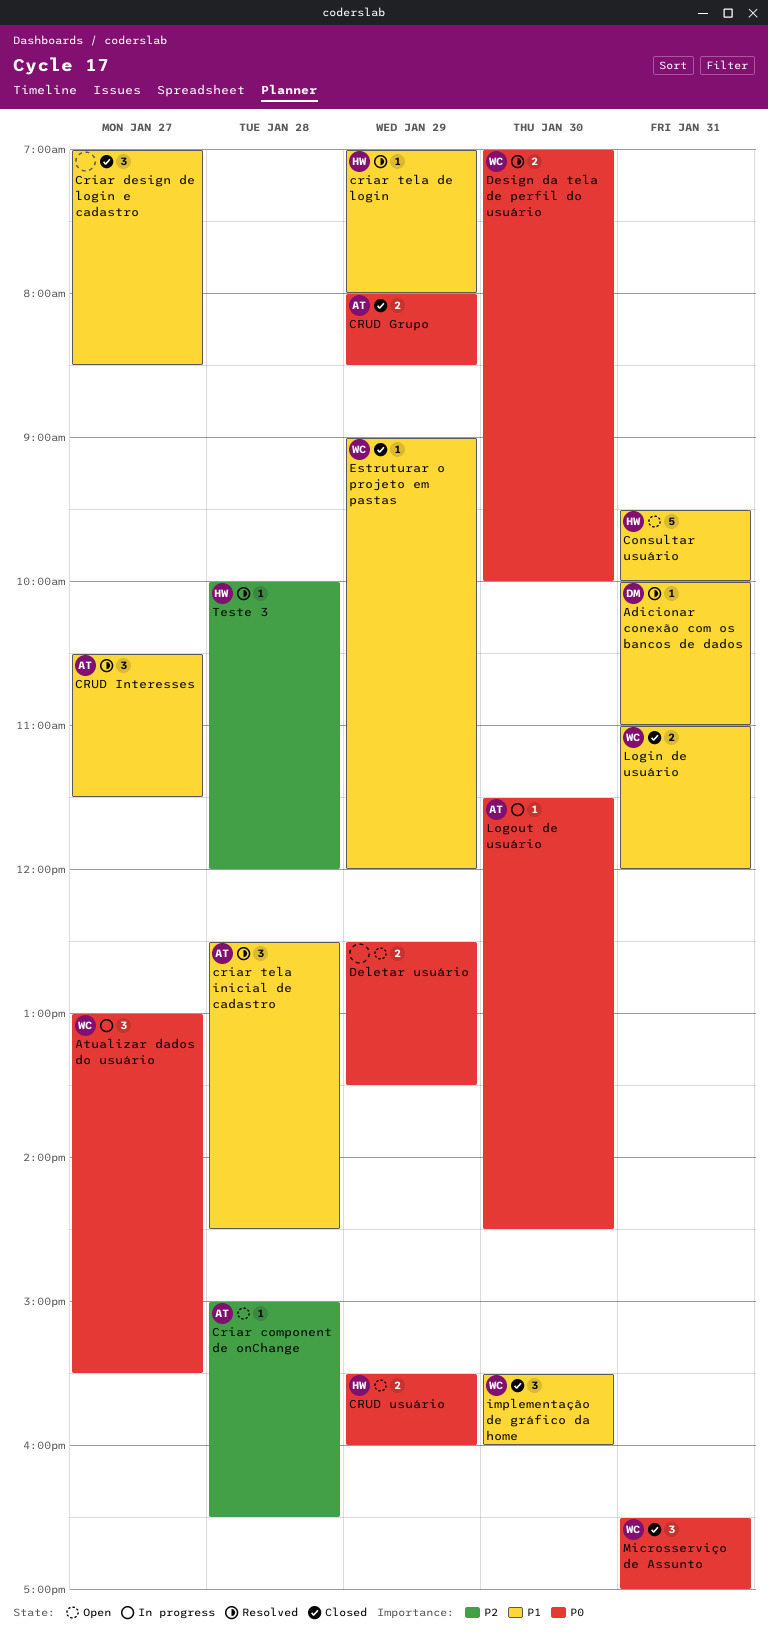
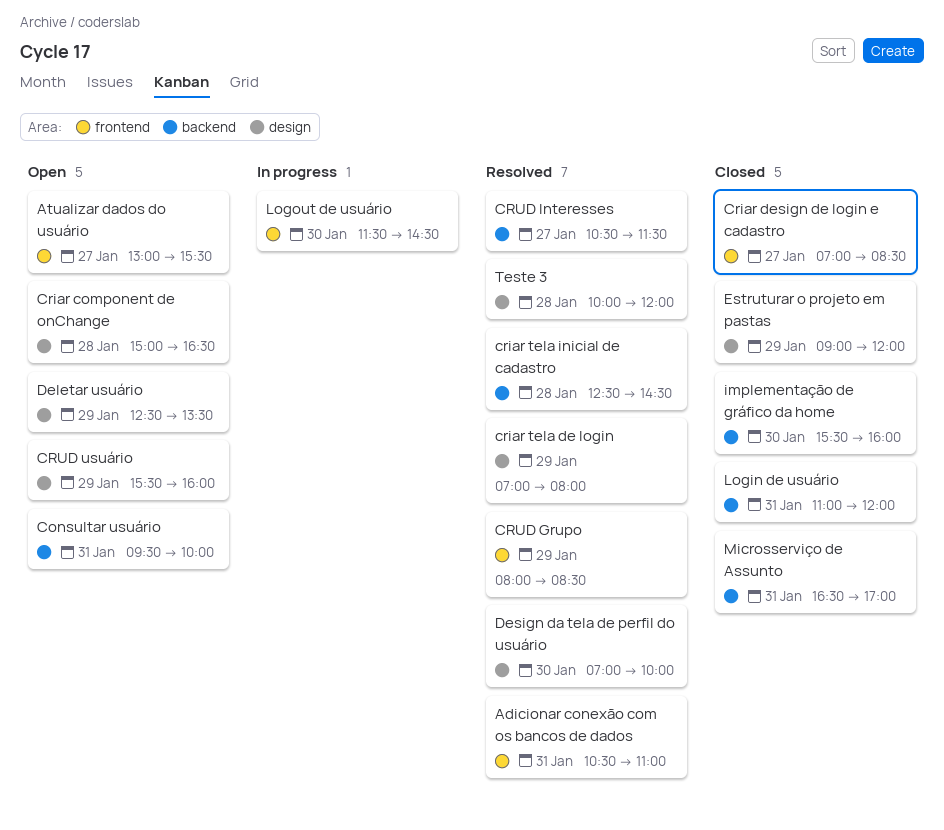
Adicionar conexão com os bancos de dados, begins: 10:00 -> 10:30
Atualizar dados do usuário, status: In progress -> Open
CRUD Grupo, status: Closed -> Resolved

